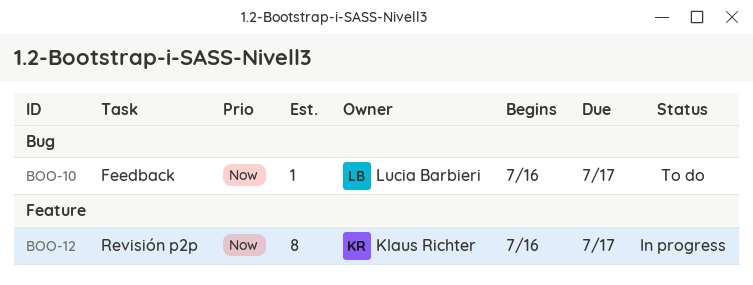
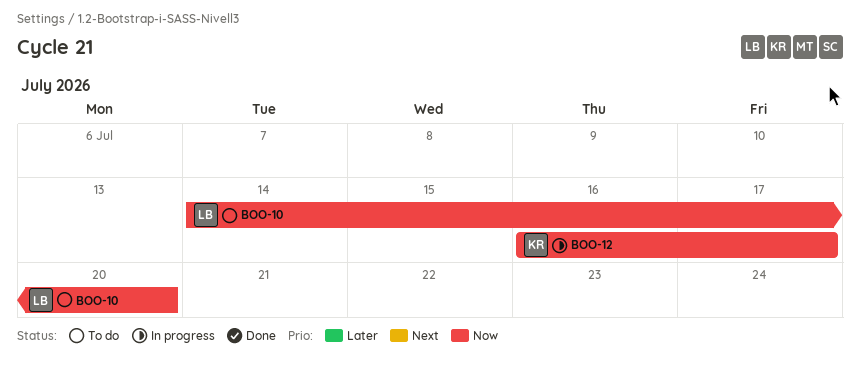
BOO-10, start: Jul 16 -> Jul 14
BOO-10, due: Jul 17 -> Jul 20

